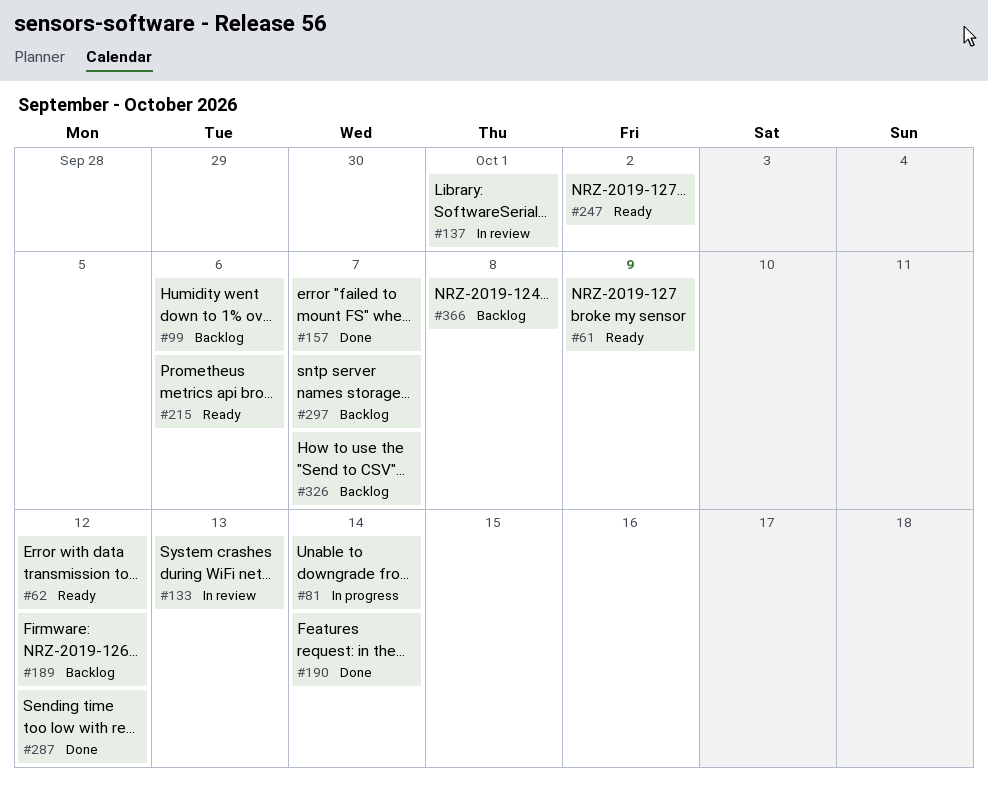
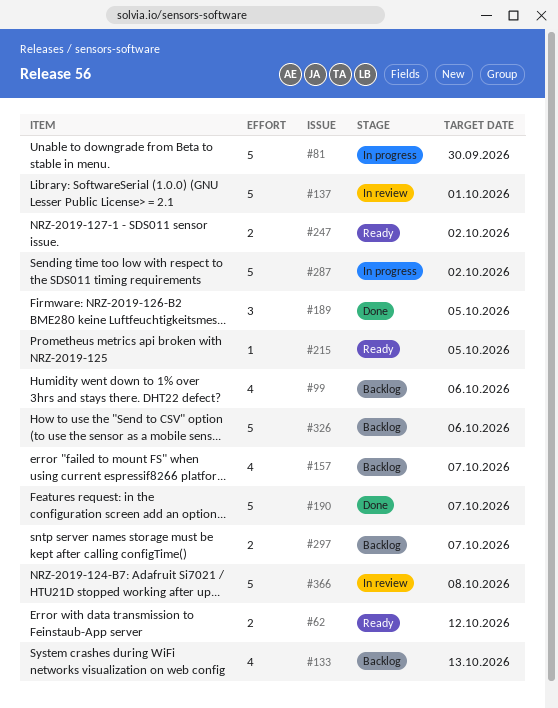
#61: present -> none
#81, due: Oct 14 -> Sep 30
#133, status: In review -> Backlog
#157, status: Done -> Backlog
#189, status: Backlog -> Done
#189, due: Oct 12 -> Oct 5
#190, due: Oct 14 -> Oct 7
#215, due: Oct 6 -> Oct 5
#287, status: Done -> In progress
#287, due: Oct 12 -> Oct 2
#326, due: Oct 7 -> Oct 6
#366, status: Backlog -> In review

